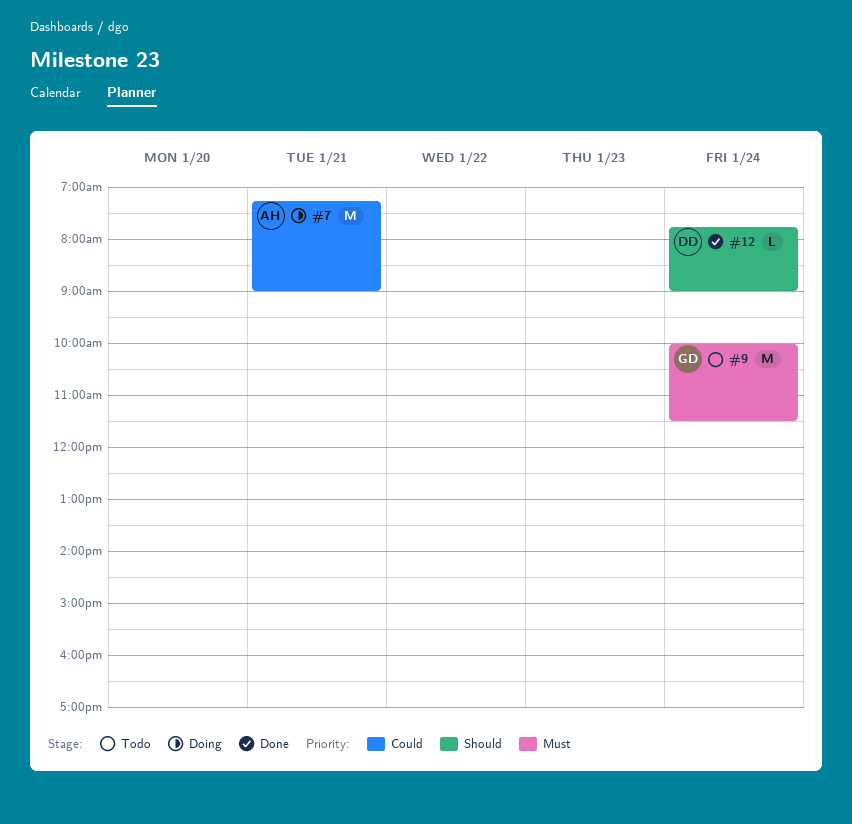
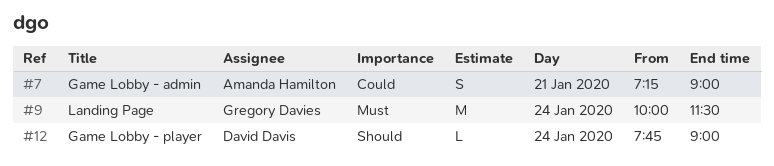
#7, estimate: M -> S

